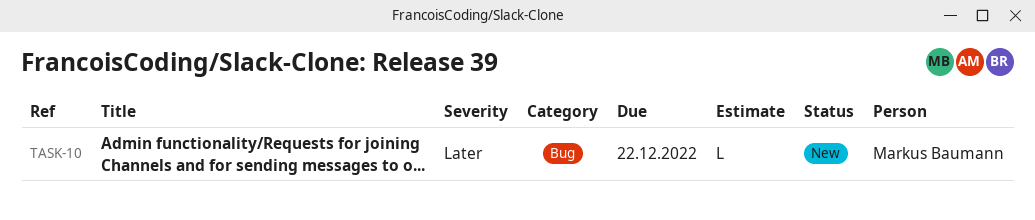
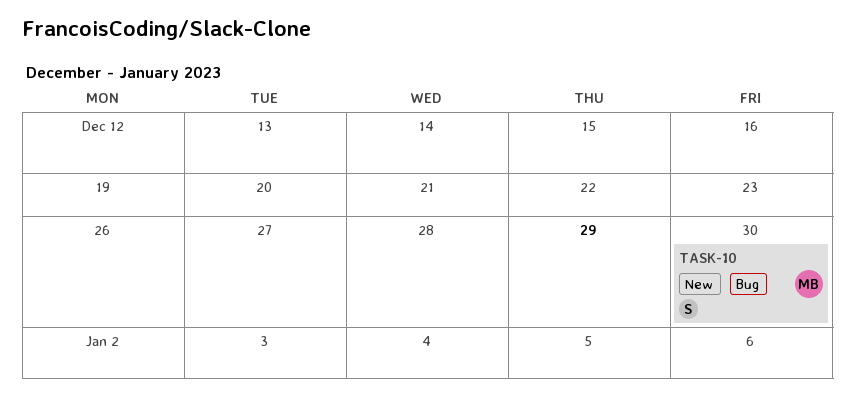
TASK-10, estimate: L -> S
TASK-10, due: Dec 22 -> Dec 30

